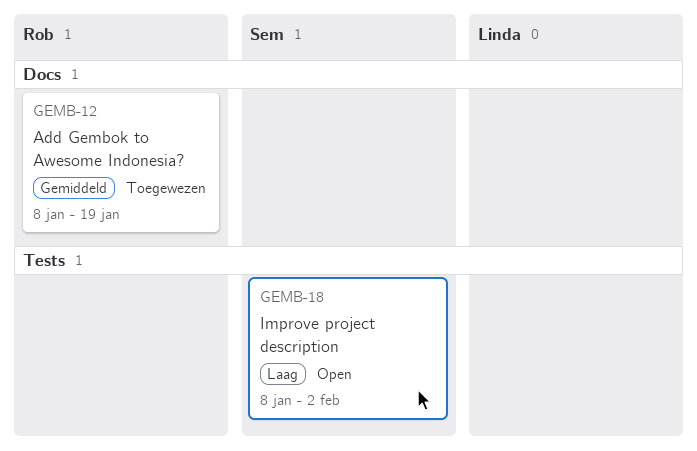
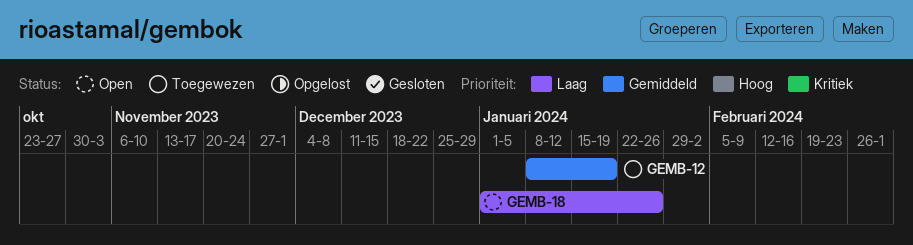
GEMB-18, start: Jan 8 -> Jan 1
GEMB-18, due: Feb 2 -> Jan 26

